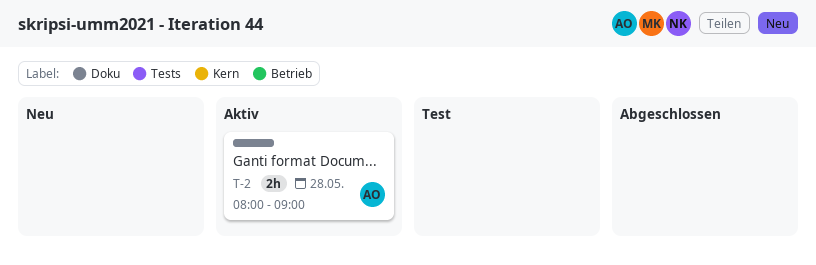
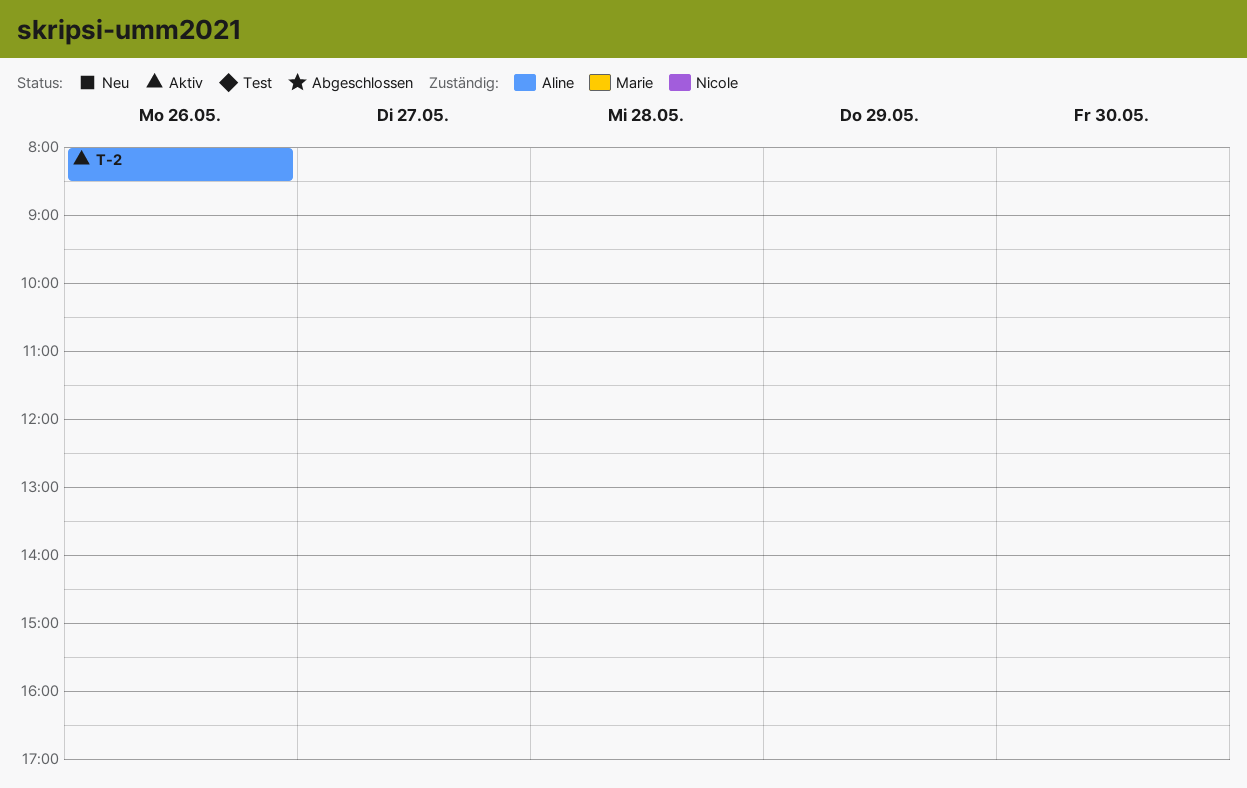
T-2, day: May 28 -> May 26
T-2, ends: 09:00 -> 08:30

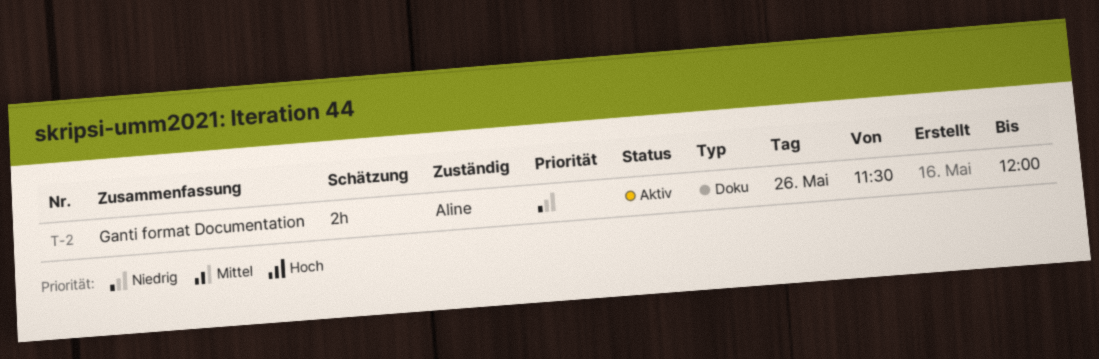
T-2, begins: 08:00 -> 11:30
T-2, ends: 08:30 -> 12:00

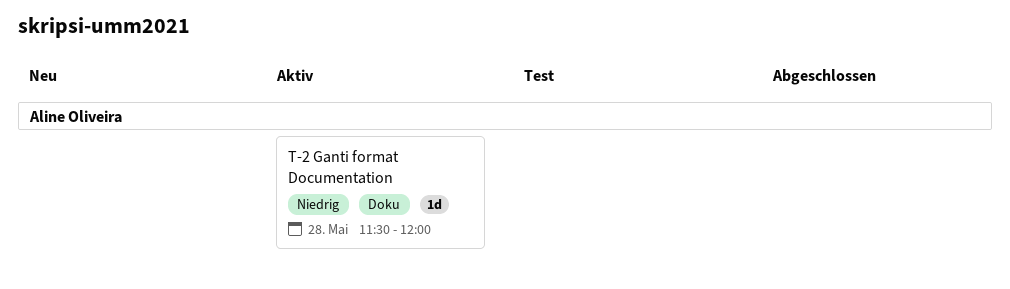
T-2, estimate: 2h -> 1d
T-2, day: May 26 -> May 28

